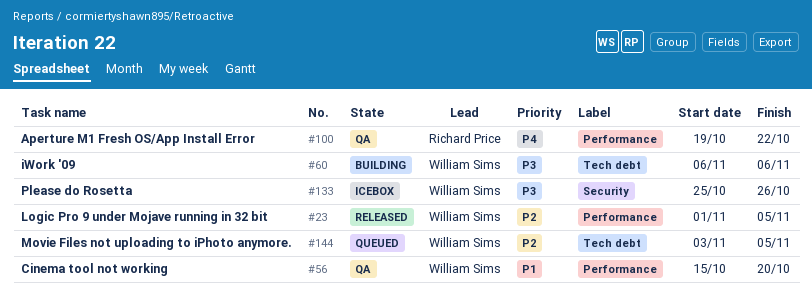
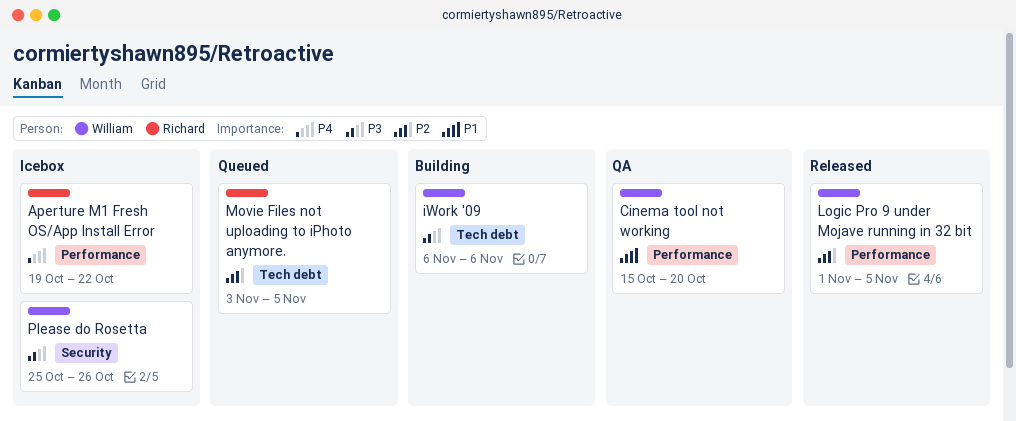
Aperture M1 Fresh OS/App Install Error, status: QA -> Icebox
Movie Files not uploading to iPhoto anymore., owner: William Sims -> Richard Price

